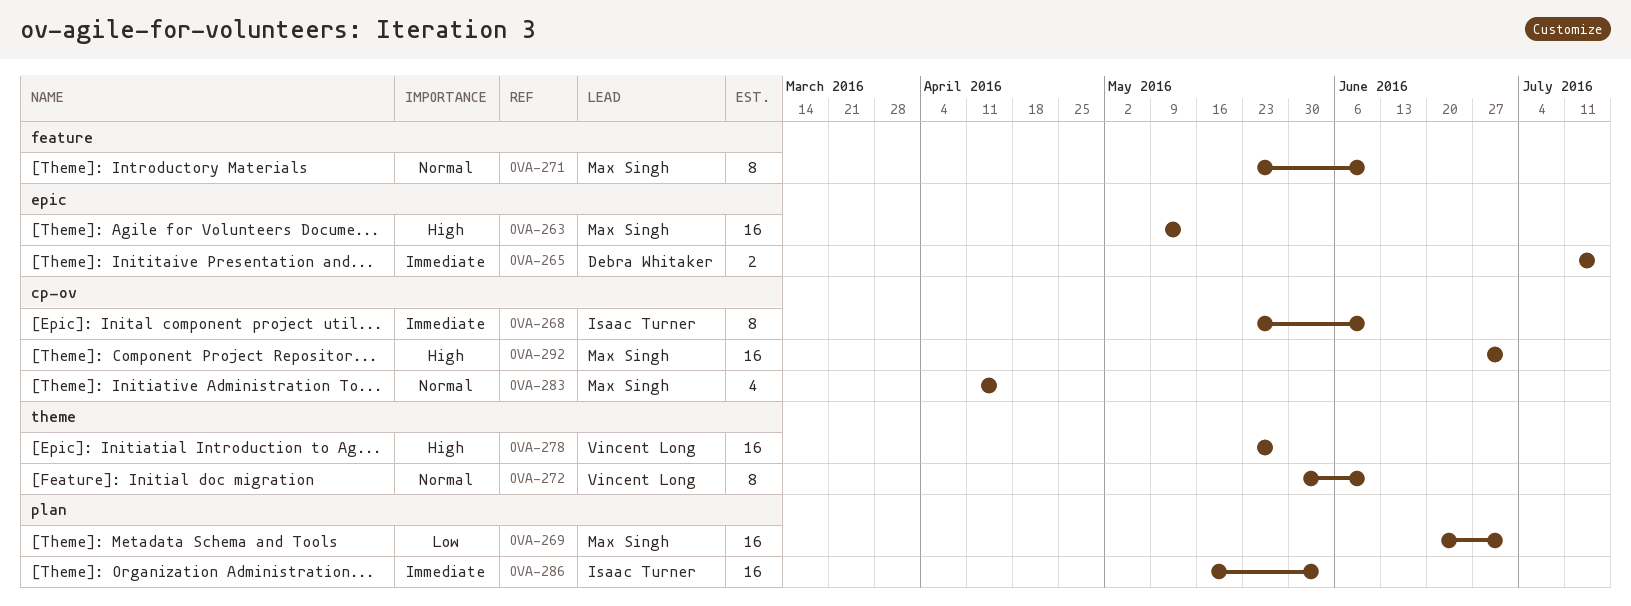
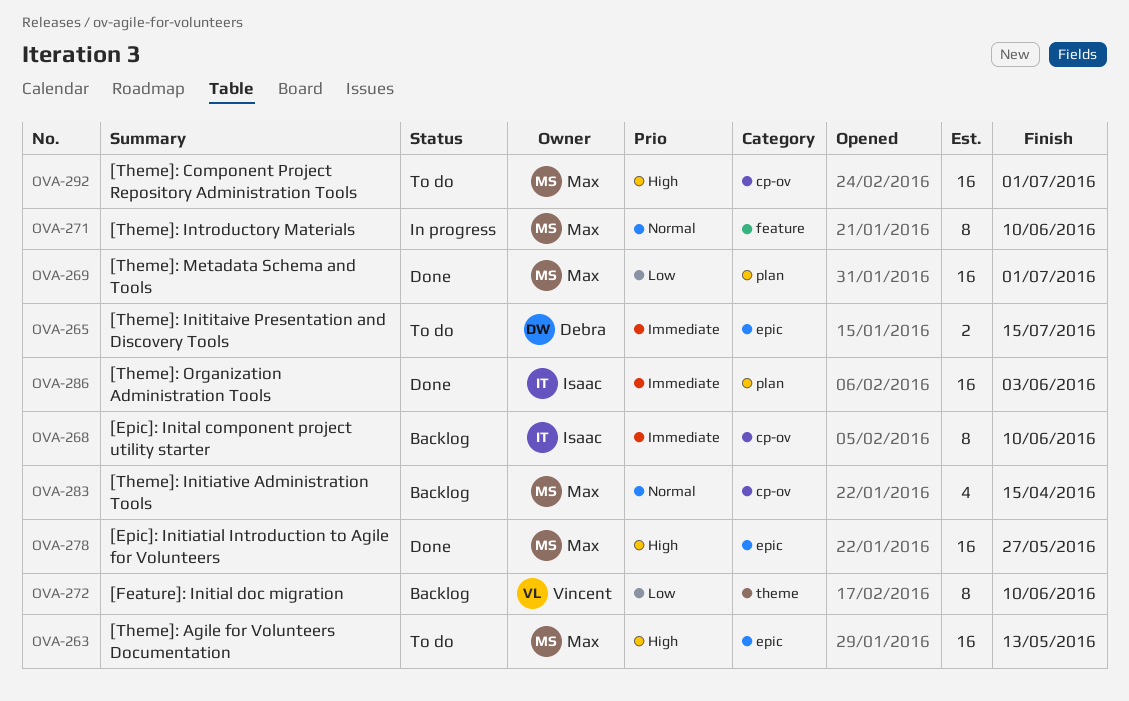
OVA-272, priority: Normal -> Low
OVA-278, owner: Vincent Long -> Max Singh
OVA-278, label: theme -> epic

